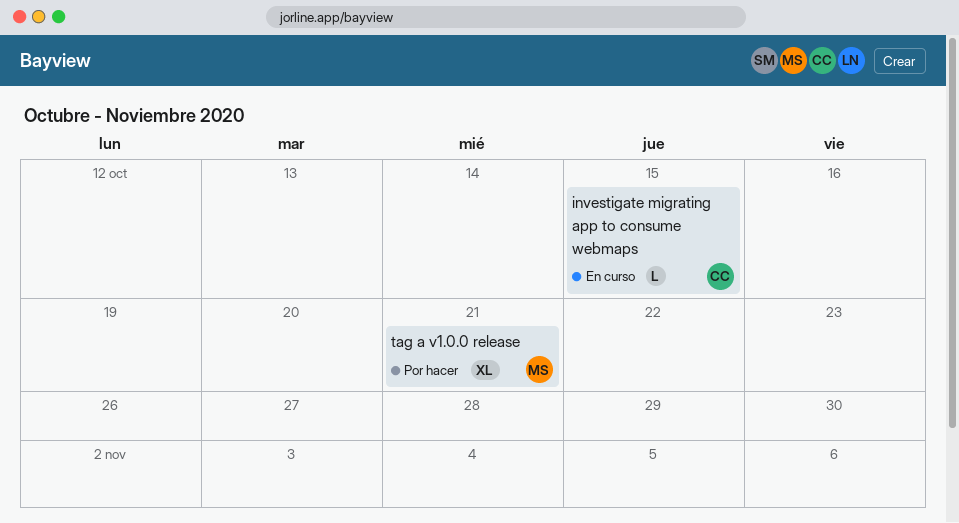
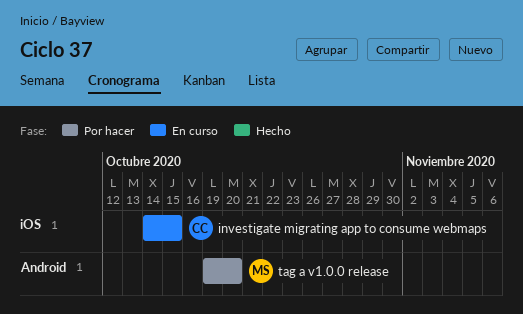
tag a v1.0.0 release, due: Oct 21 -> Oct 20

